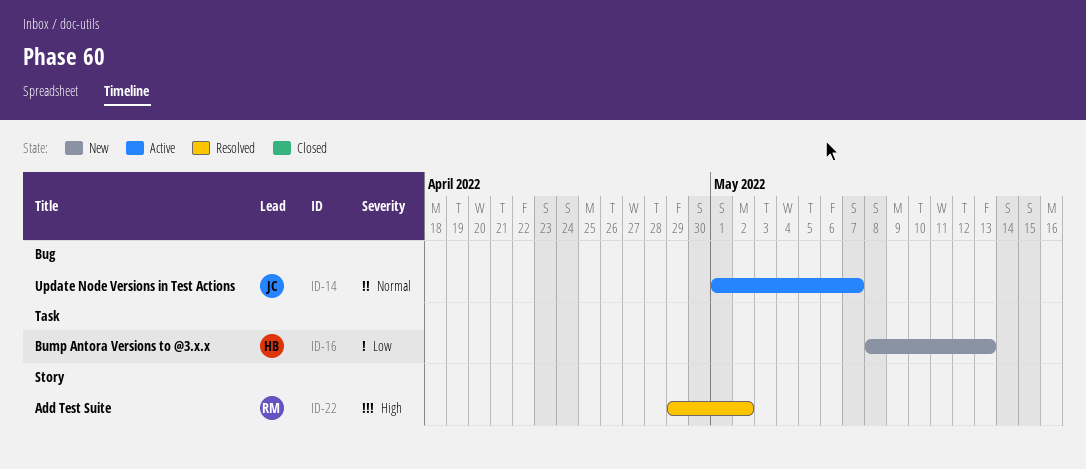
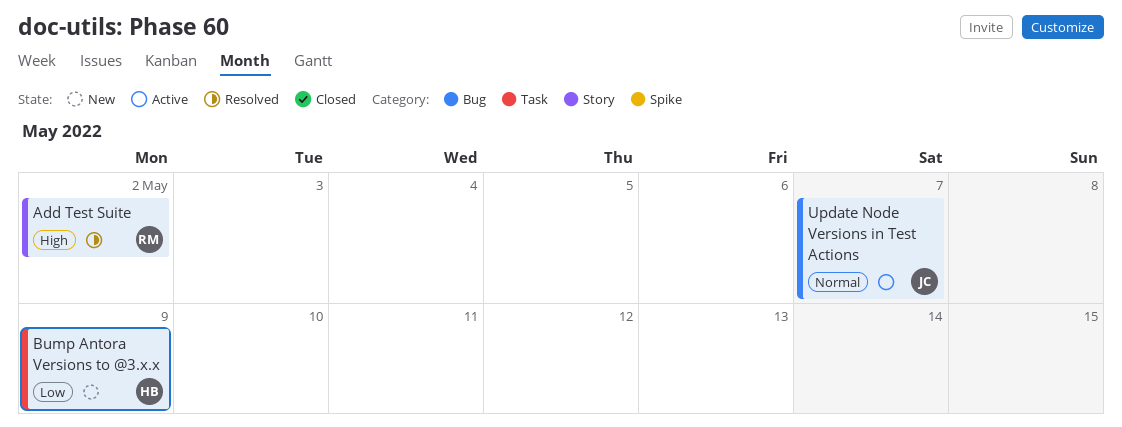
Bump Antora Versions to @3.x.x, due: May 13 -> May 9

